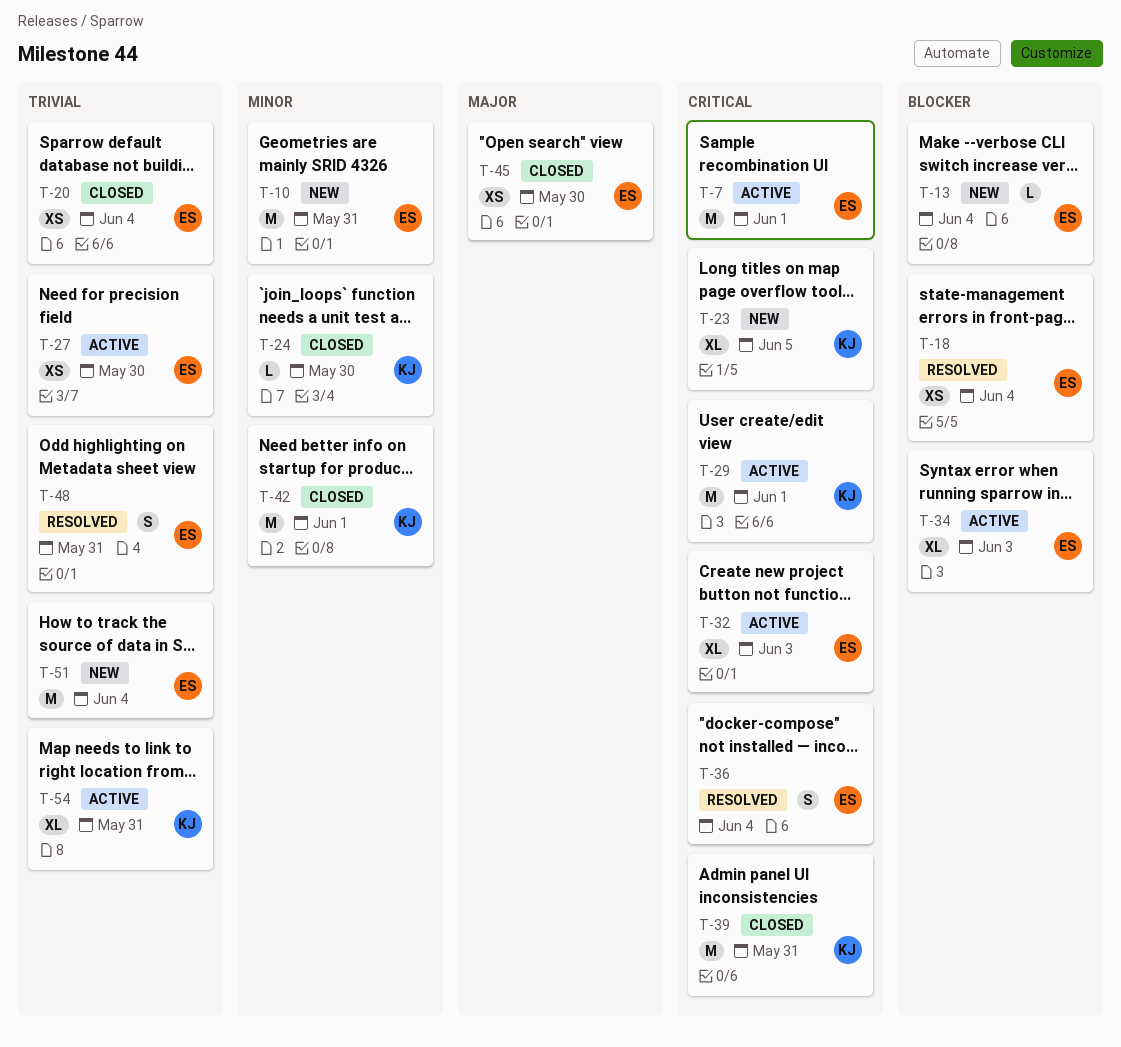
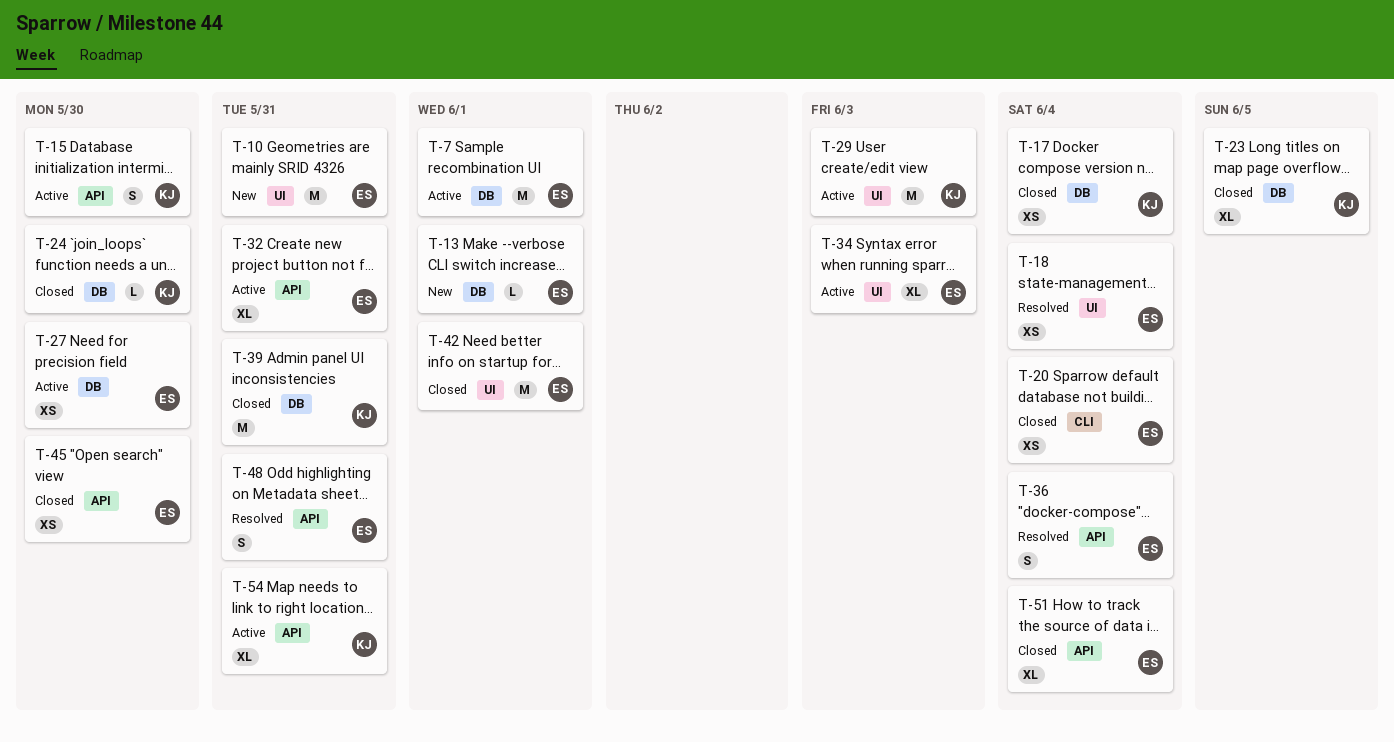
T-13, due: Jun 4 -> Jun 1
T-15: none -> present
T-17: none -> present
T-23, status: New -> Closed
T-29, due: Jun 1 -> Jun 3
T-32, due: Jun 3 -> May 31
T-42, owner: KJ -> ES
T-51, status: New -> Closed
T-51, estimate: M -> XL

